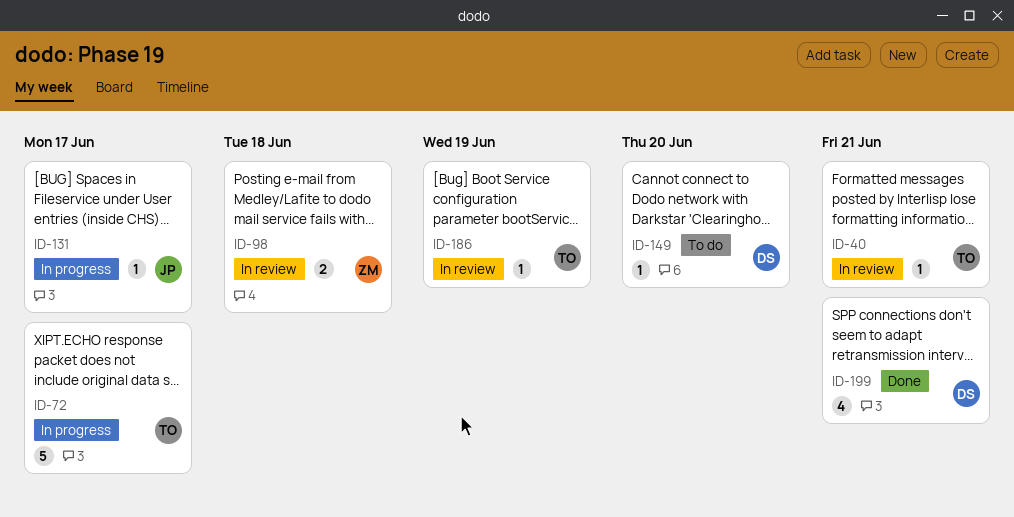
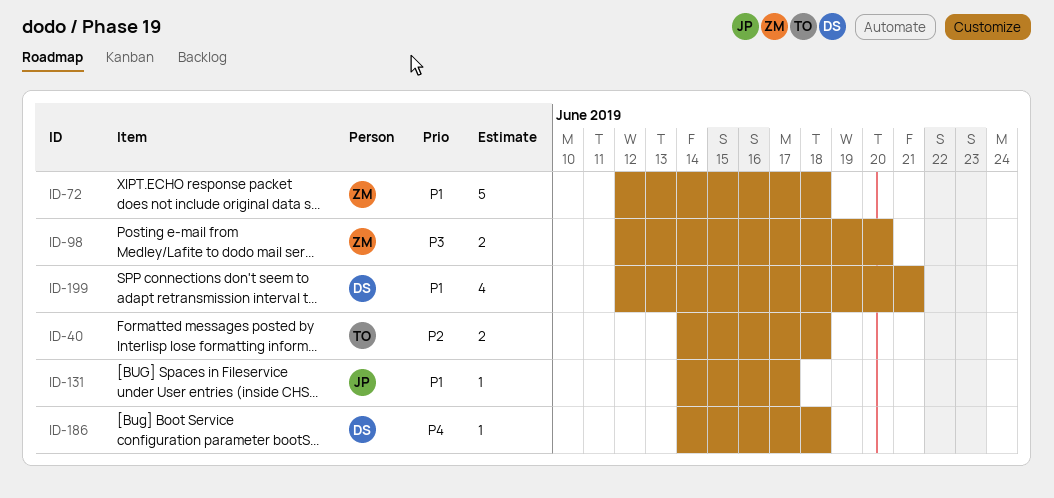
ID-40, estimate: 1 -> 2
ID-40, due: Jun 21 -> Jun 18
ID-72, owner: TO -> ZM
ID-72, due: Jun 17 -> Jun 18
ID-98, due: Jun 18 -> Jun 20
ID-149: present -> none
ID-186, owner: TO -> DS
ID-186, due: Jun 19 -> Jun 18

